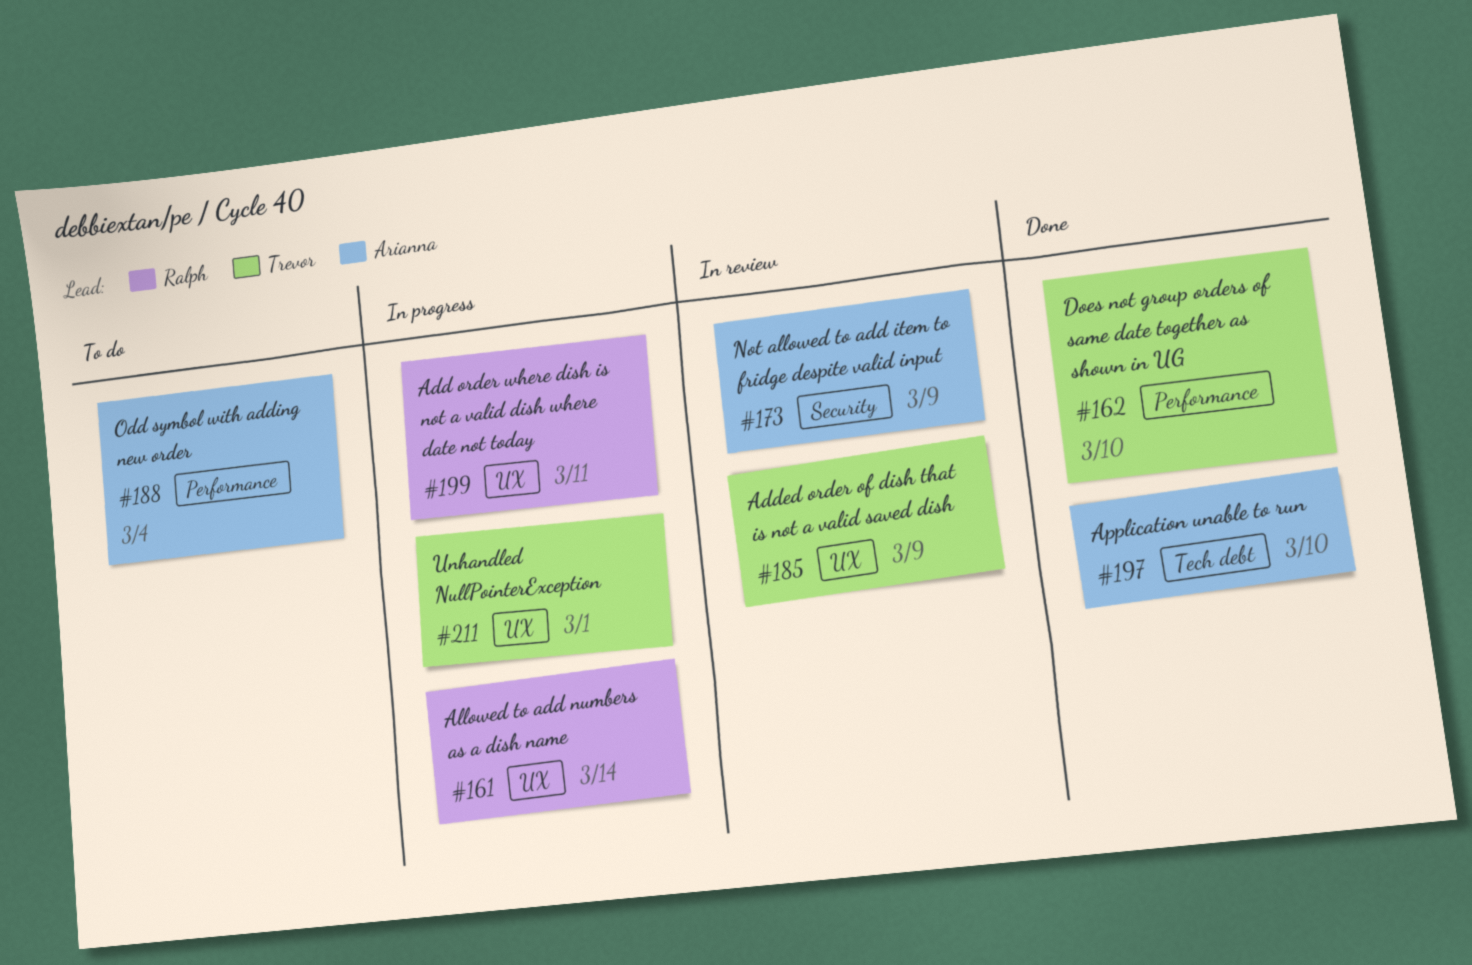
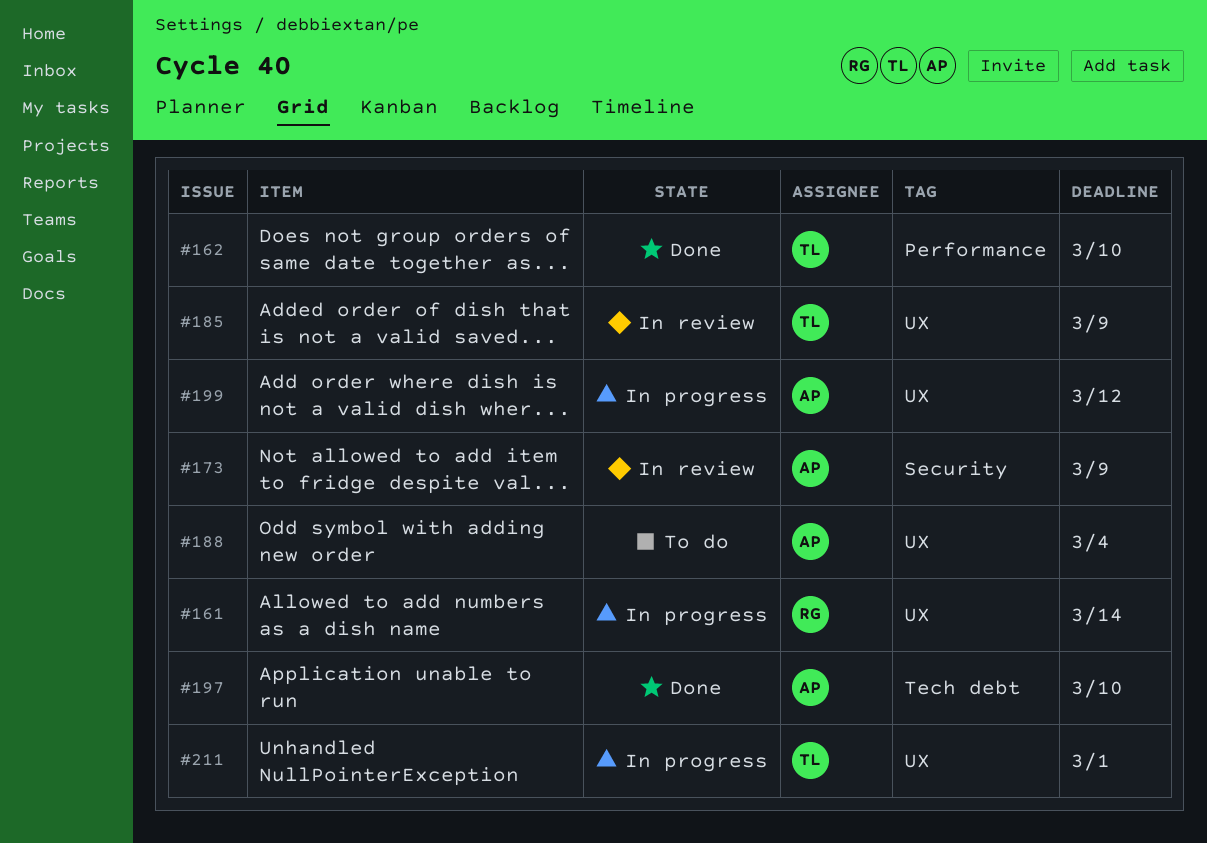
#188, label: Performance -> UX
#199, owner: Ralph -> Arianna
#199, due: Mar 11 -> Mar 12

